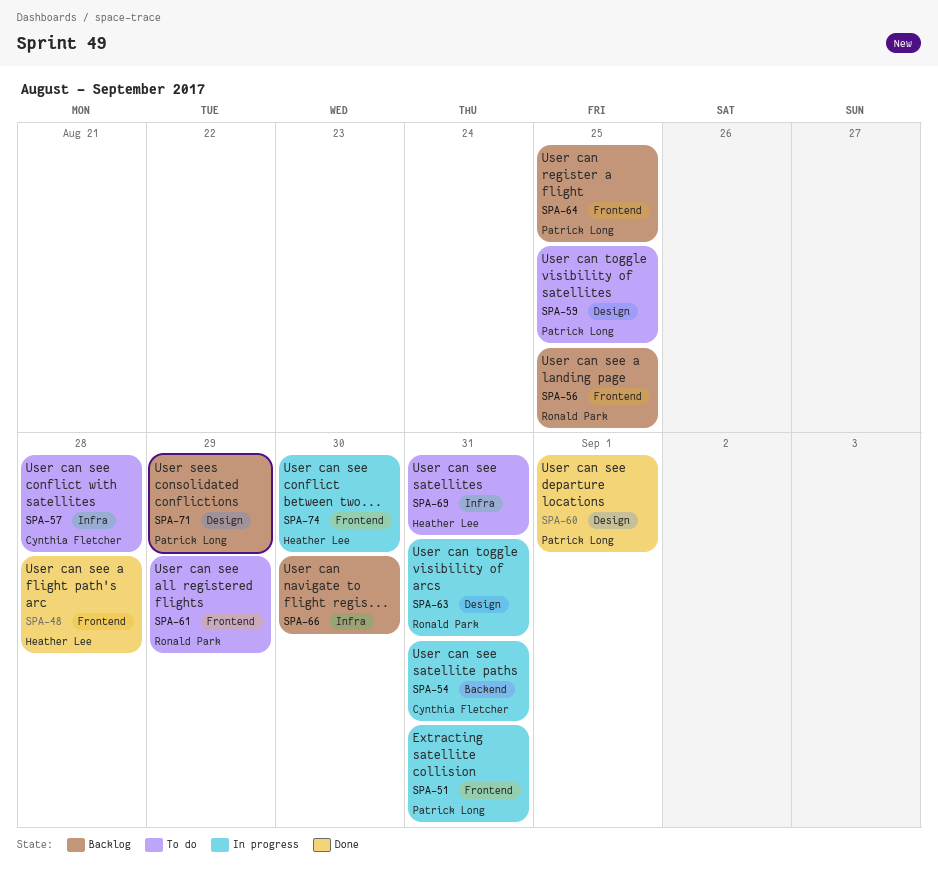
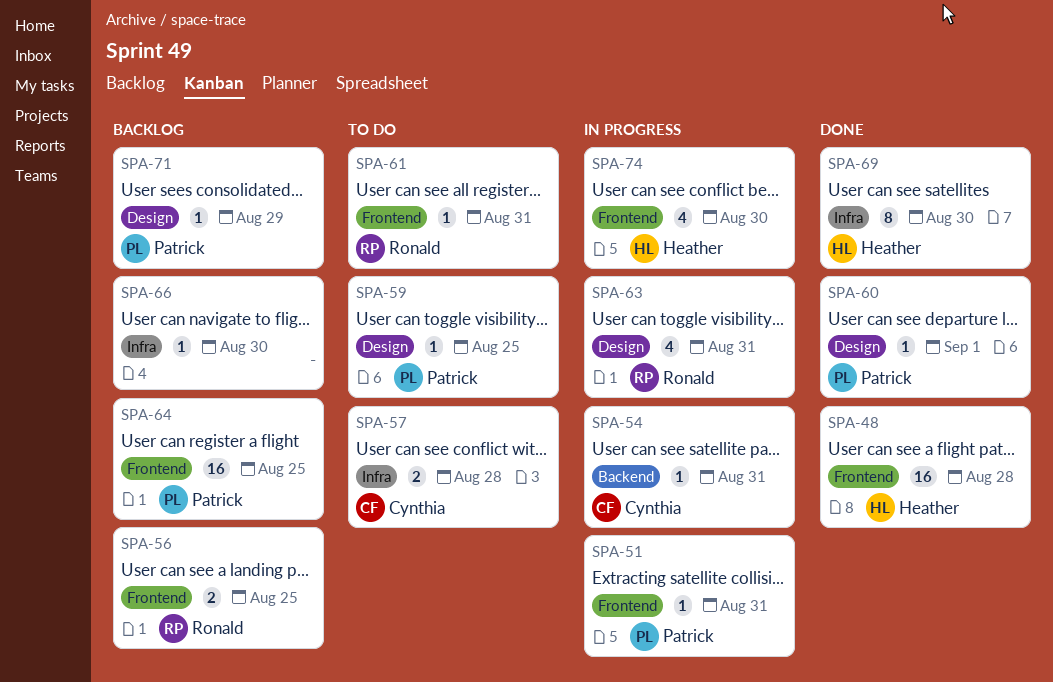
SPA-61, due: Aug 29 -> Aug 31
SPA-69, status: To do -> Done
SPA-69, due: Aug 31 -> Aug 30

